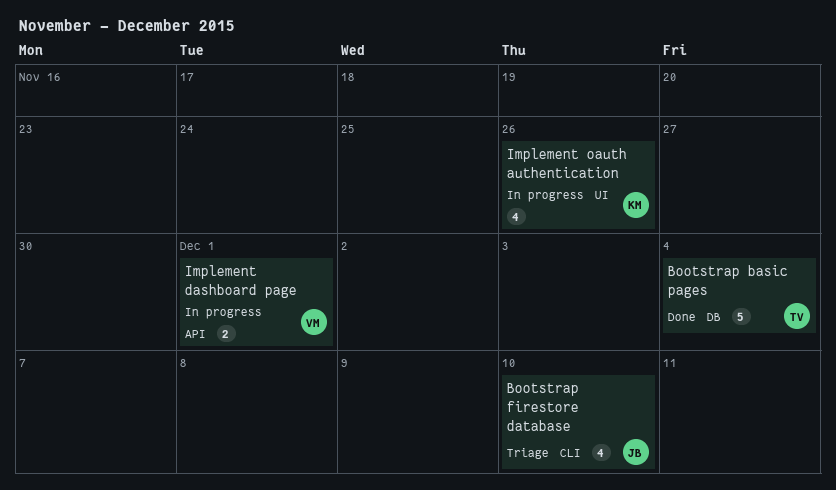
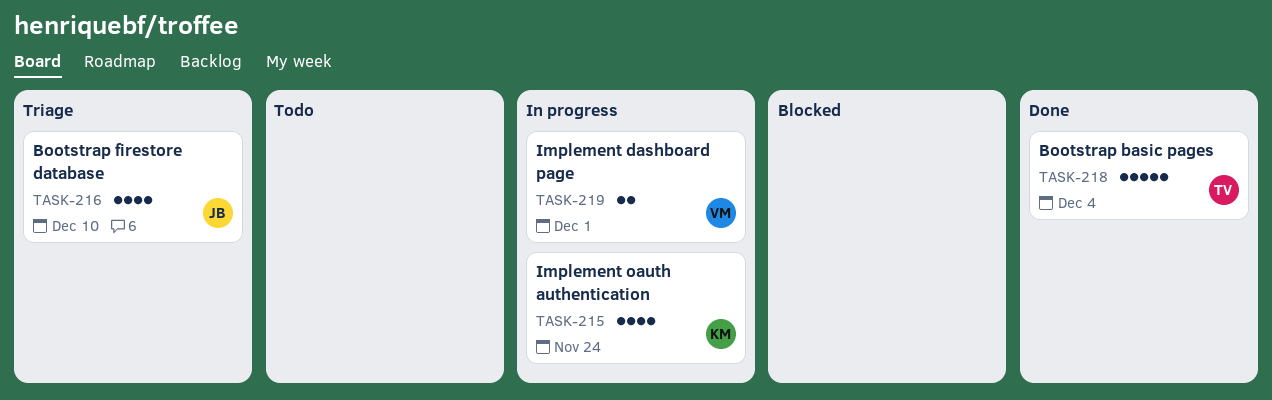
Implement oauth authentication, due: Nov 26 -> Nov 24

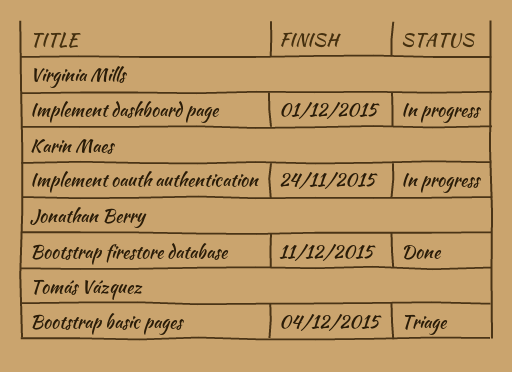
Bootstrap basic pages, status: Done -> Triage
Bootstrap firestore database, status: Triage -> Done
Bootstrap firestore database, due: Dec 10 -> Dec 11

